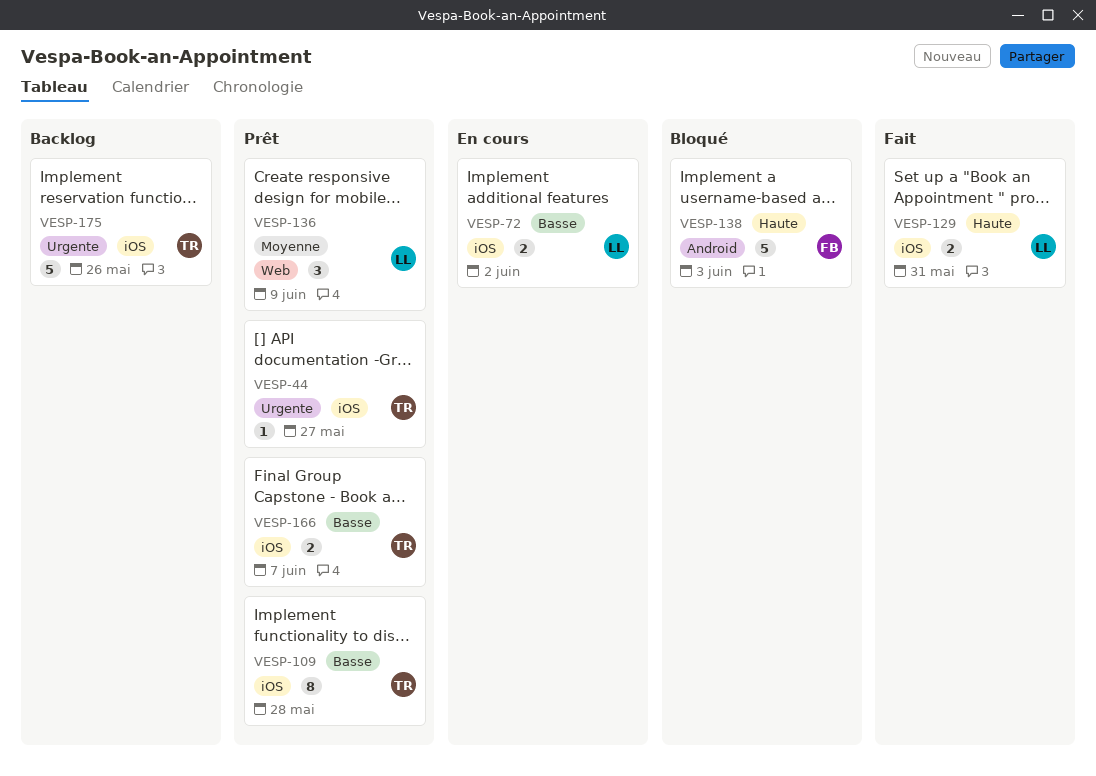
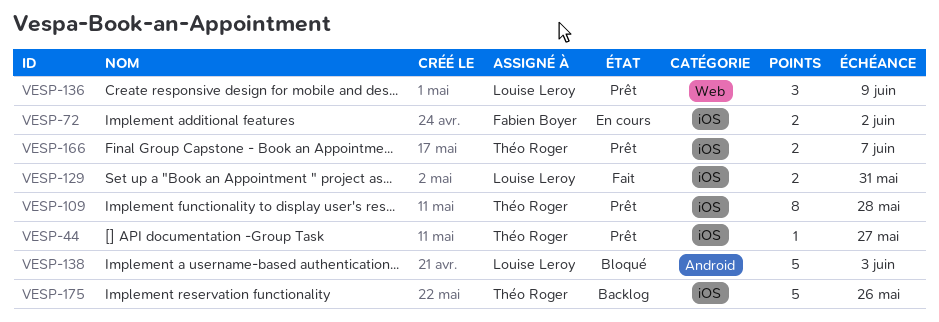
VESP-72, owner: Louise Leroy -> Fabien Boyer
VESP-138, owner: Fabien Boyer -> Louise Leroy

